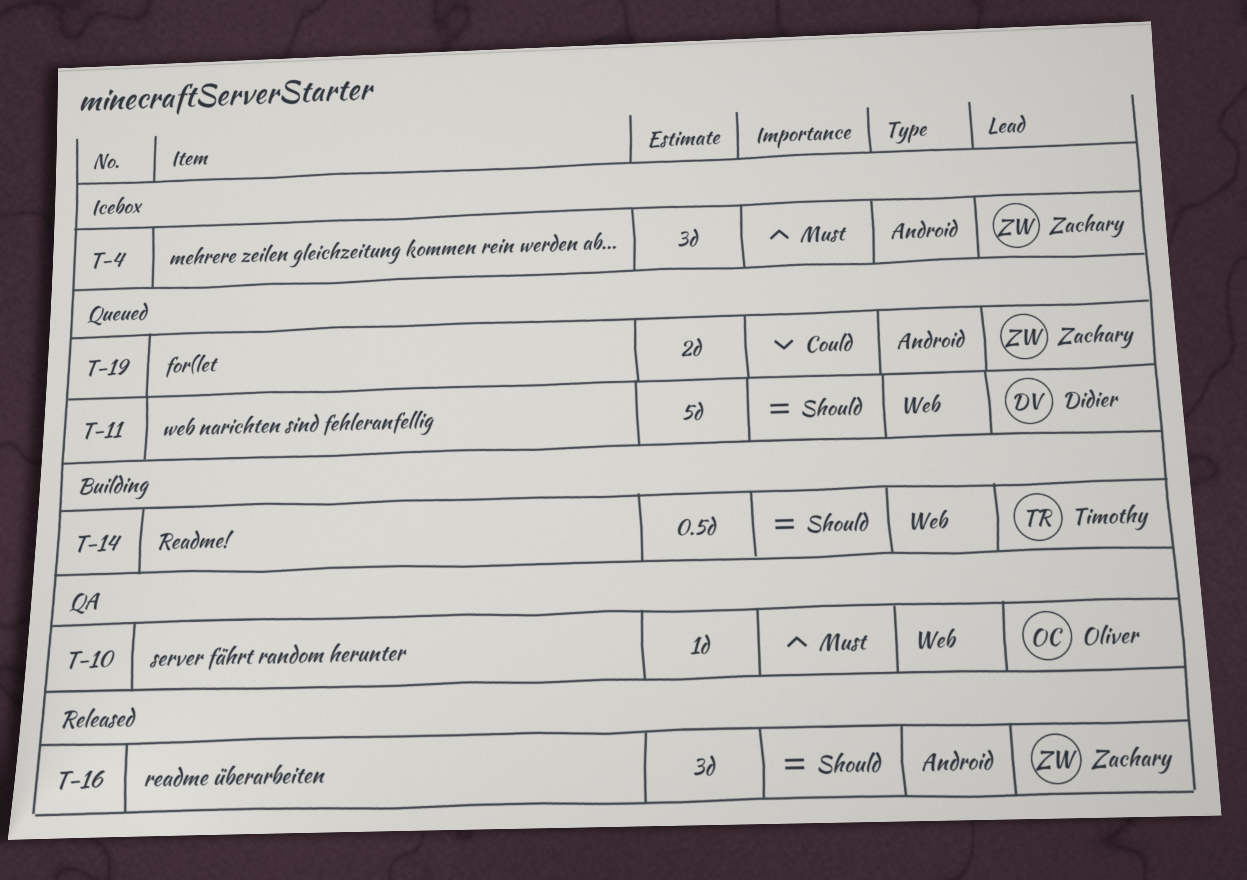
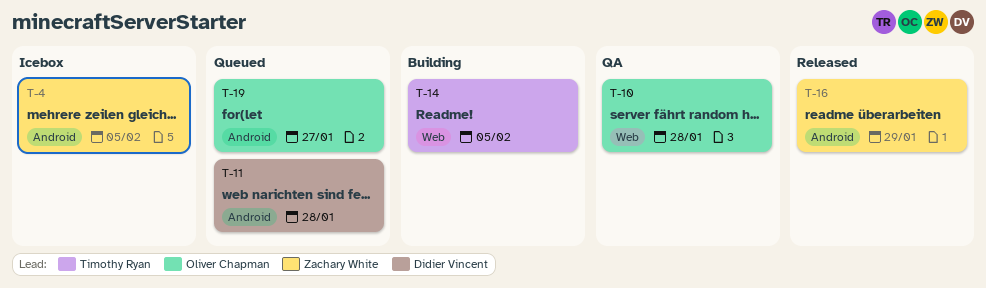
T-11, label: Web -> Android
T-19, owner: Zachary White -> Oliver Chapman

